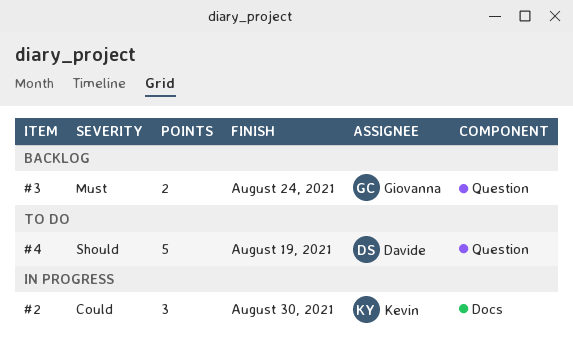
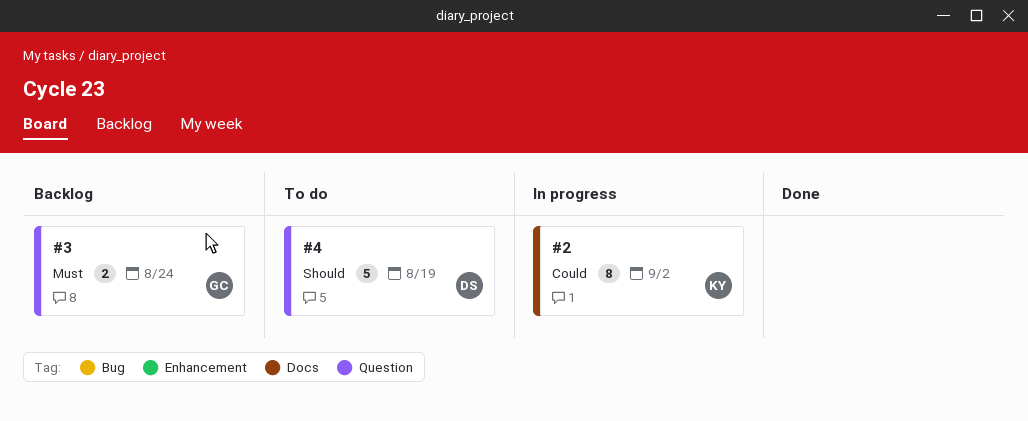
#2, estimate: 3 -> 8
#2, due: Aug 30 -> Sep 2

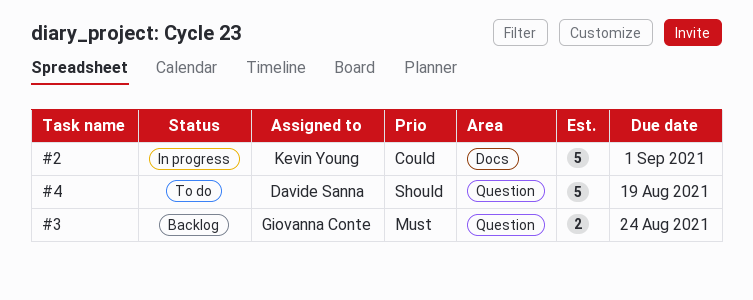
#2, estimate: 8 -> 5
#2, due: Sep 2 -> Sep 1

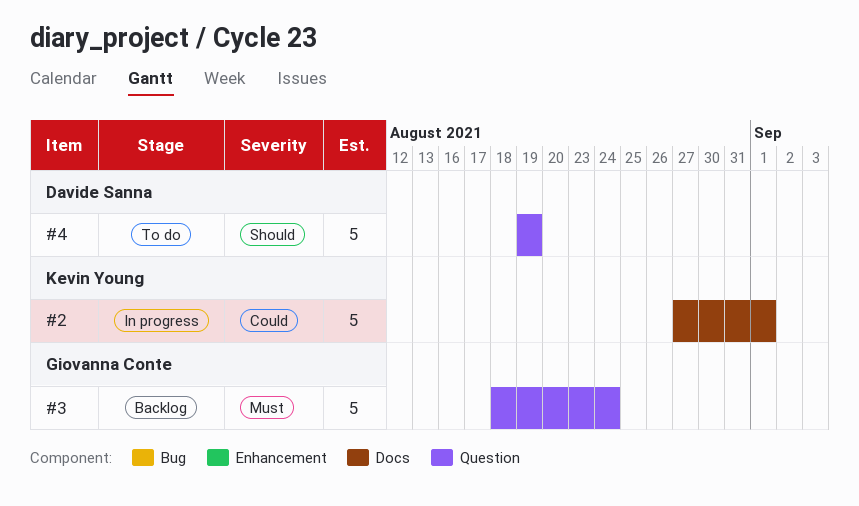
#3, estimate: 2 -> 5

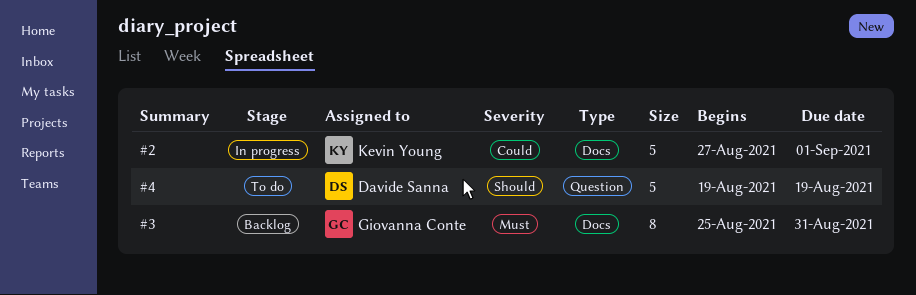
#3, label: Question -> Docs
#3, estimate: 5 -> 8
#3, start: Aug 18 -> Aug 25
#3, due: Aug 24 -> Aug 31

